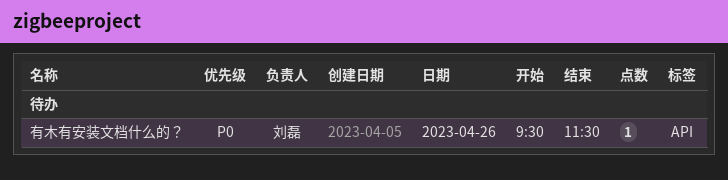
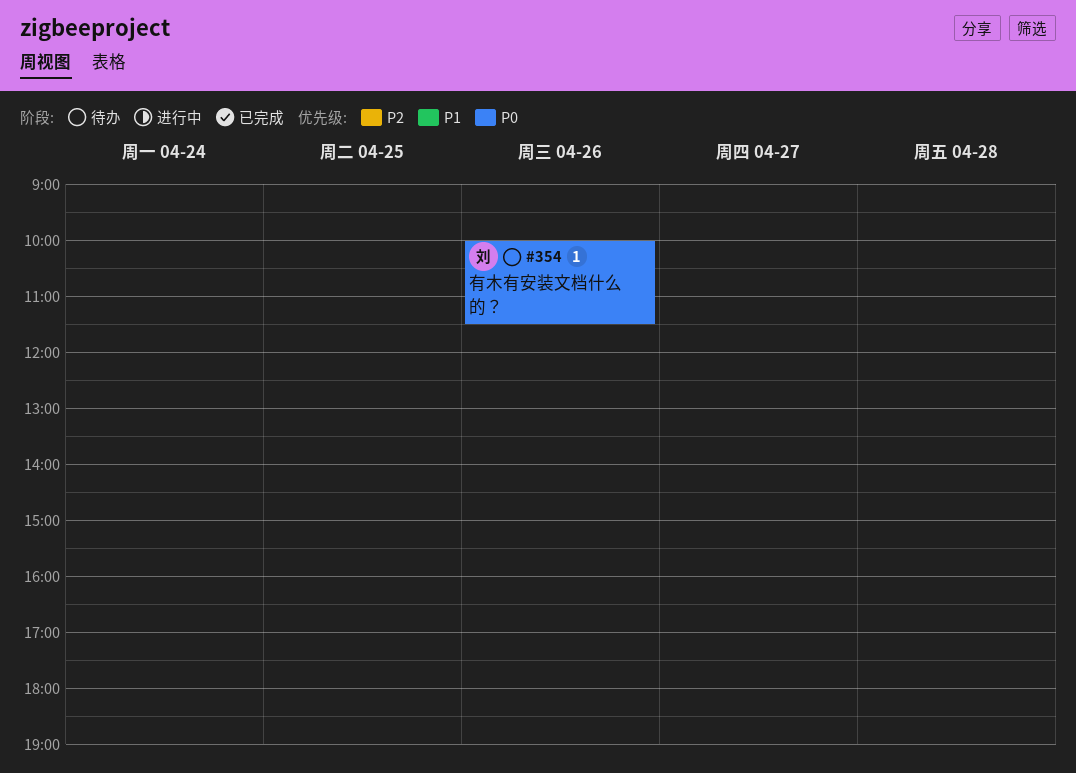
有木有安装文档什么的？, begins: 09:30 -> 10:00

